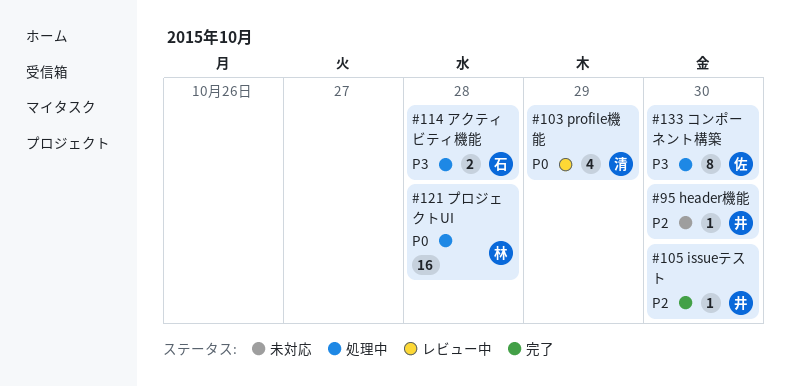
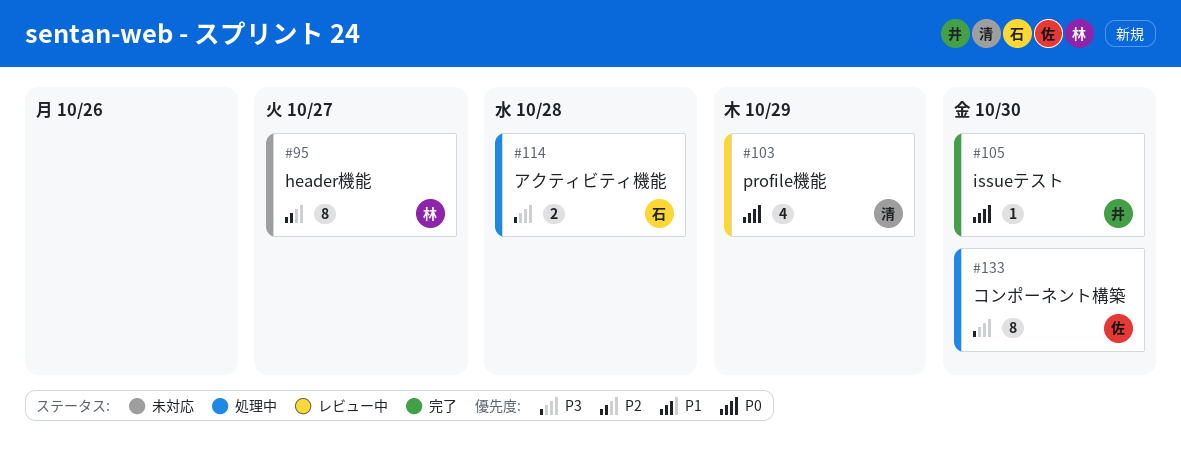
#95, owner: 井 -> 林
#95, estimate: 1 -> 8
#95, due: Oct 30 -> Oct 27
#105, priority: P2 -> P0
#121: present -> none

